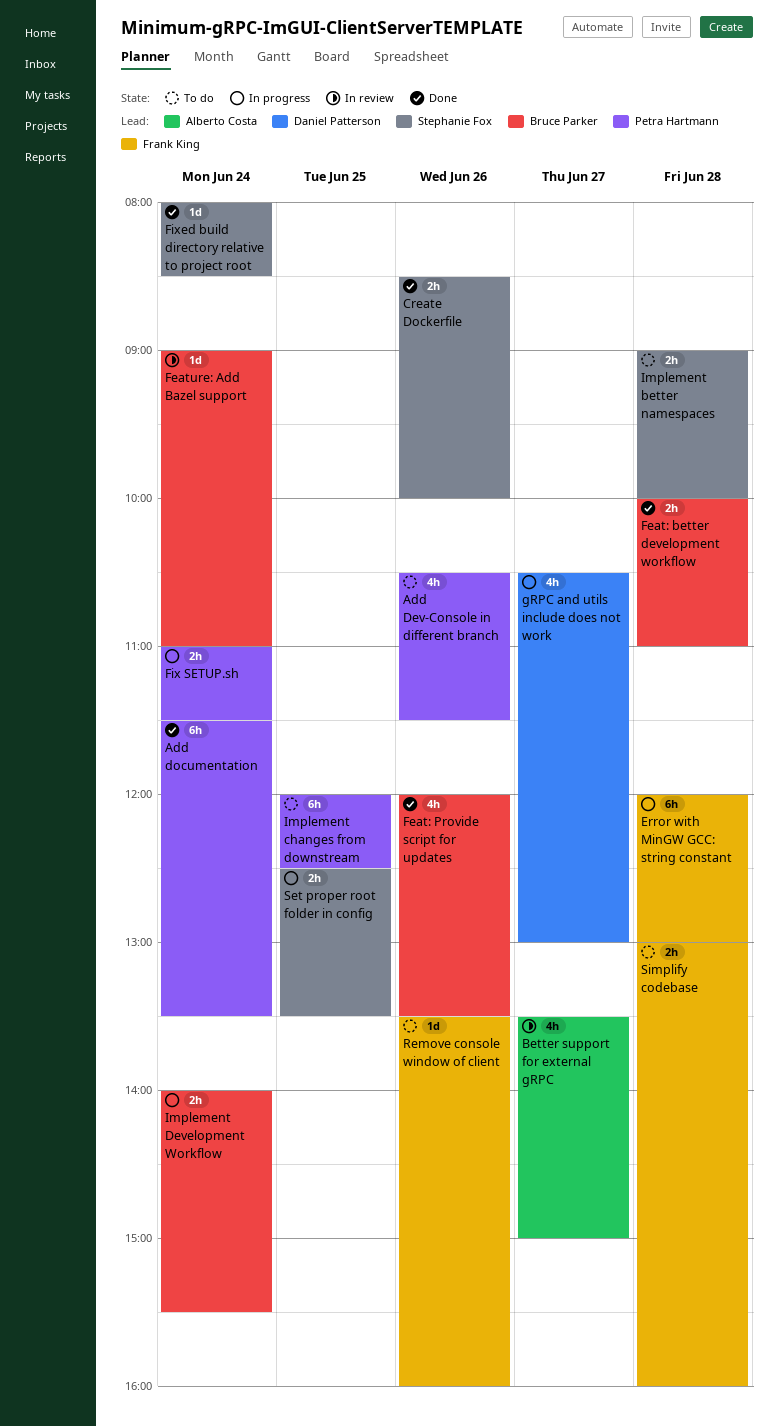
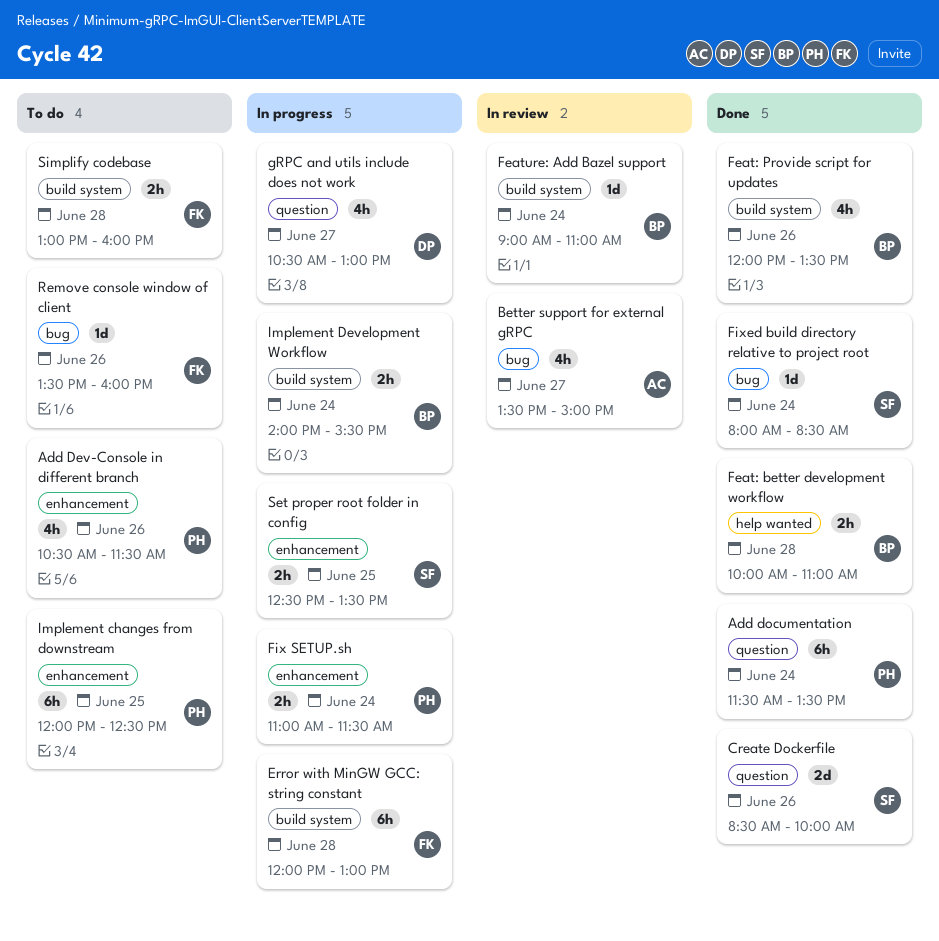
Create Dockerfile, estimate: 2h -> 2d
Implement better namespaces: present -> none

